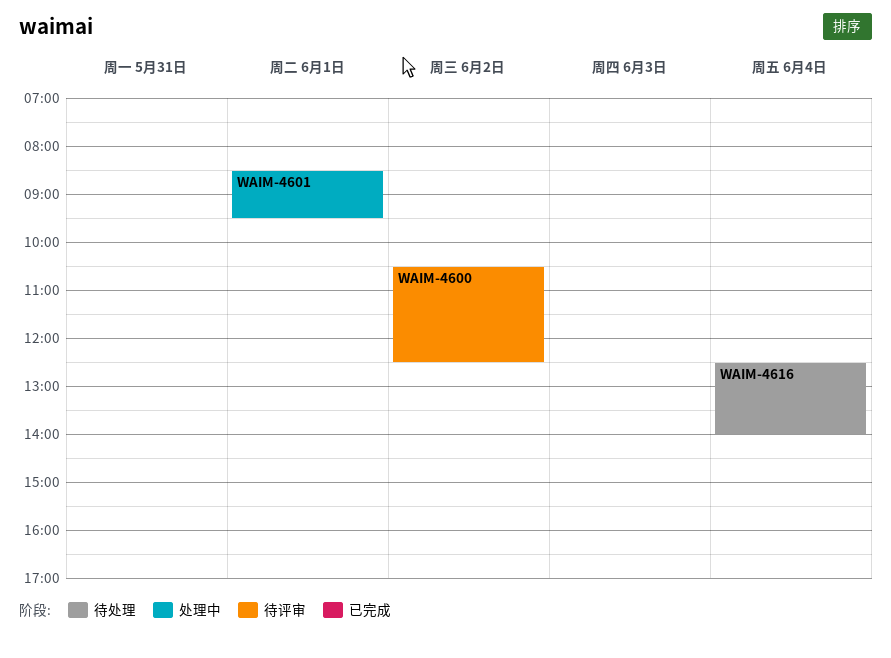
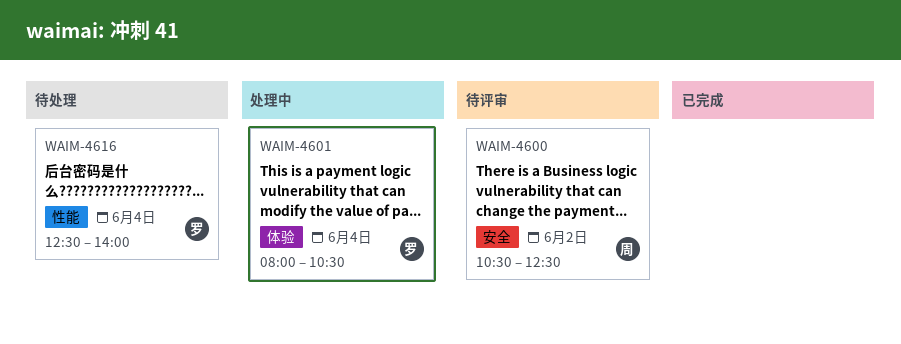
WAIM-4601, day: Jun 1 -> Jun 4
WAIM-4601, begins: 08:30 -> 08:00
WAIM-4601, ends: 09:30 -> 10:30

